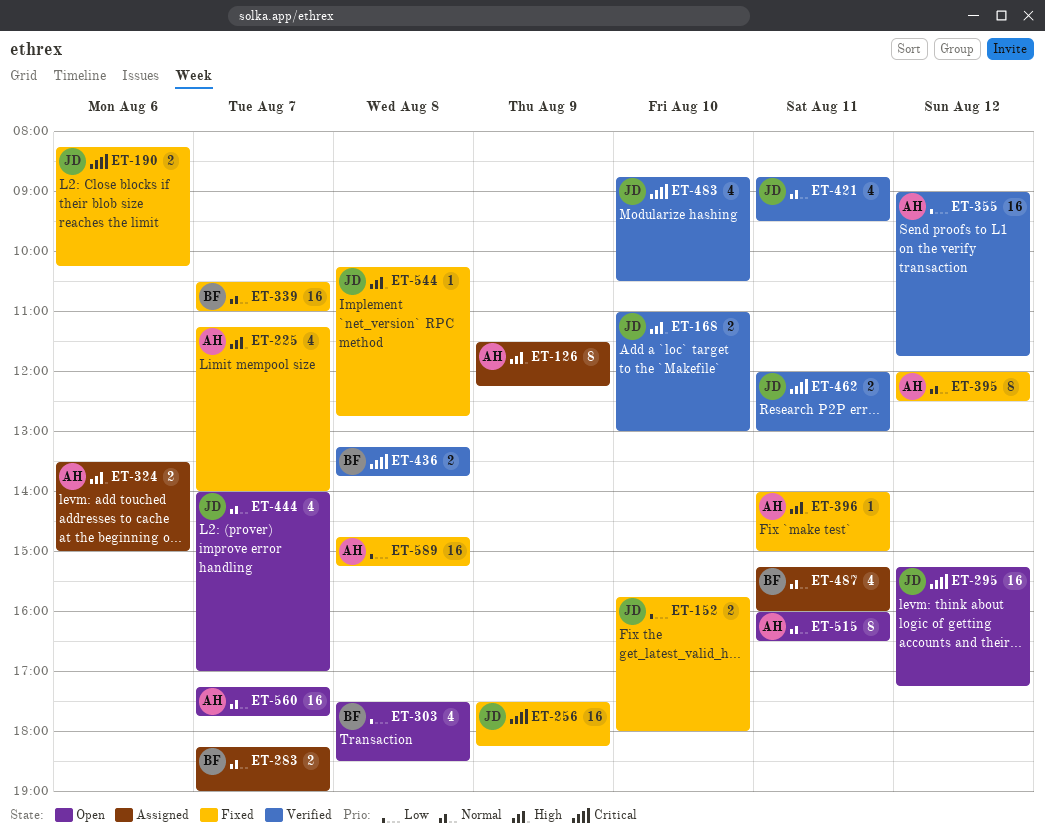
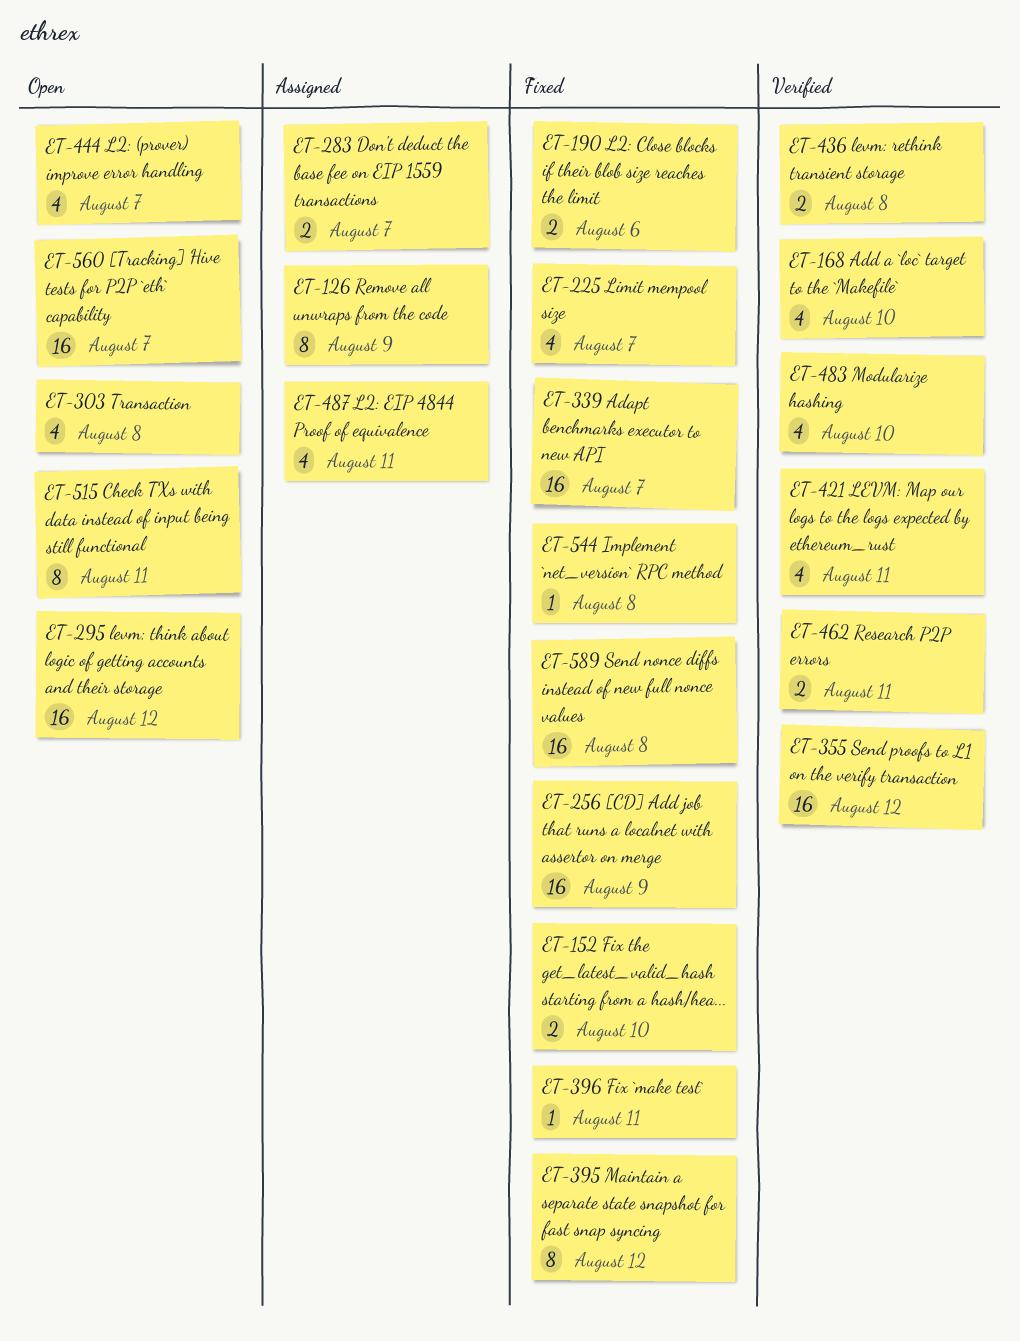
ET-168, estimate: 2 -> 4
ET-324: present -> none

